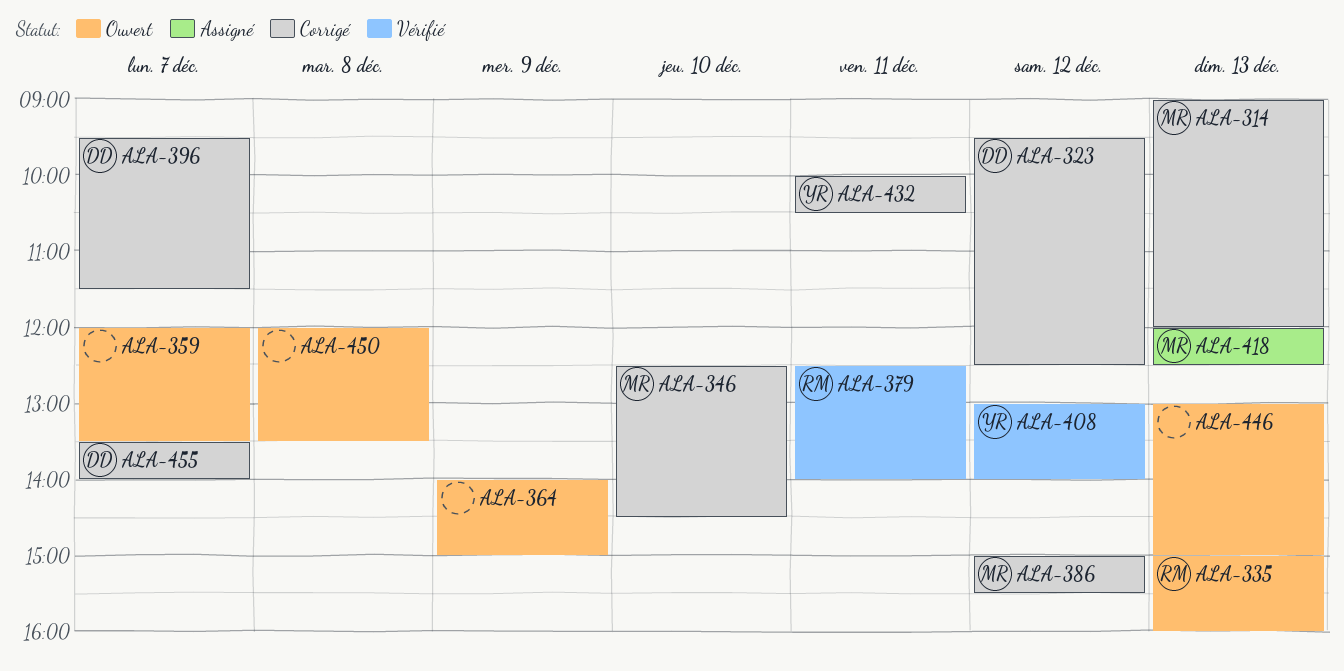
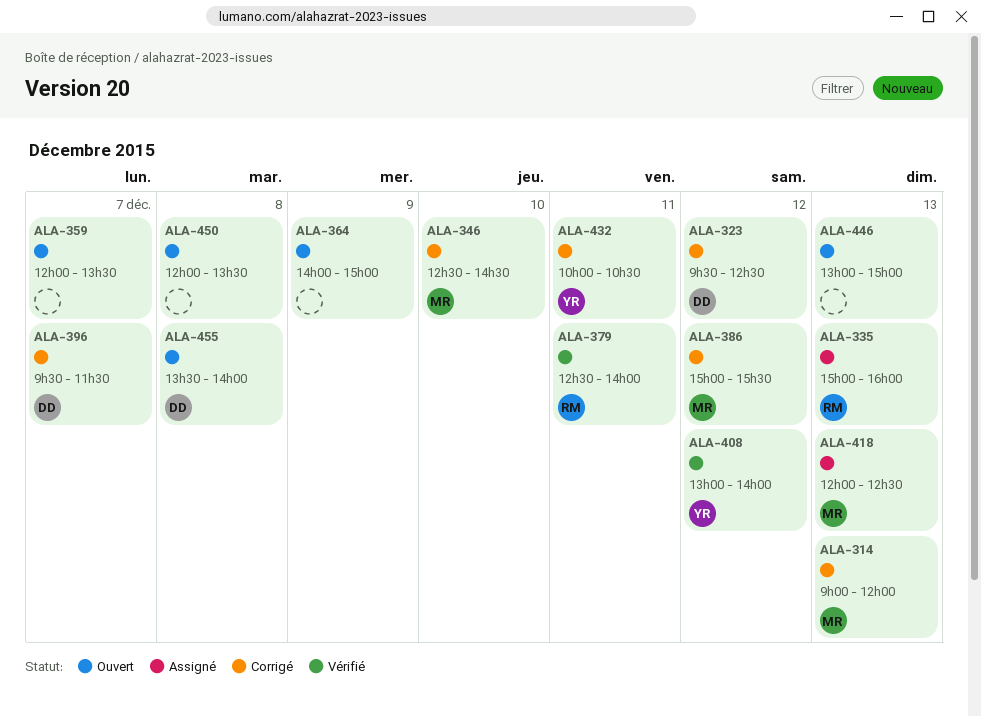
ALA-335, status: Ouvert -> Assigné
ALA-455, status: Corrigé -> Ouvert
ALA-455, day: Dec 7 -> Dec 8

